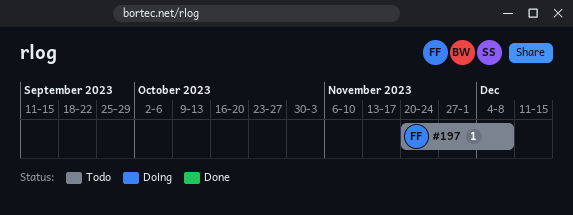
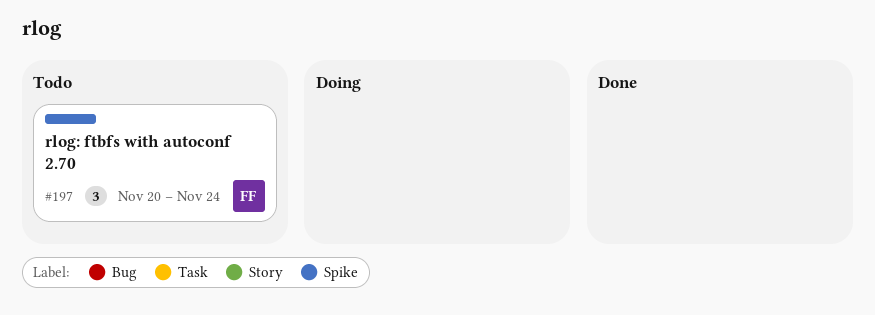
#197, estimate: 1 -> 3
#197, due: Dec 8 -> Nov 24

